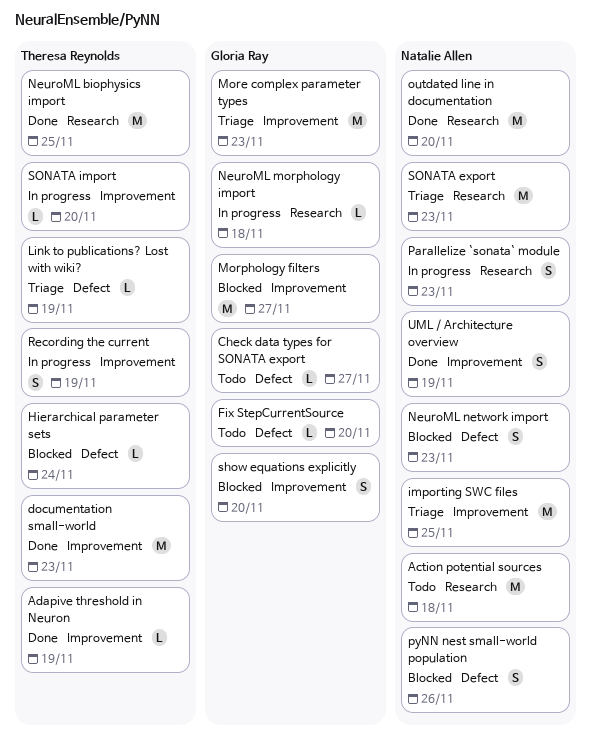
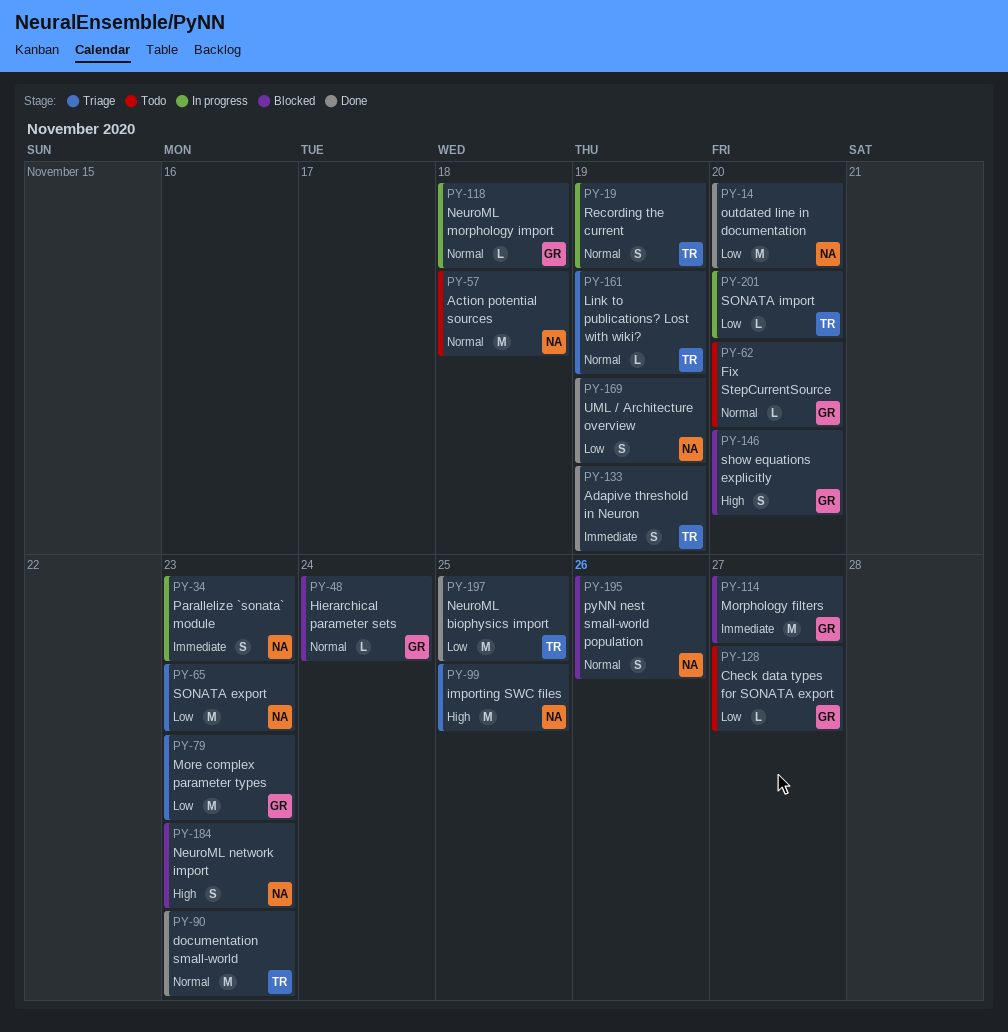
Adapive threshold in Neuron, estimate: L -> S
Hierarchical parameter sets, owner: Theresa Reynolds -> Gloria Ray

